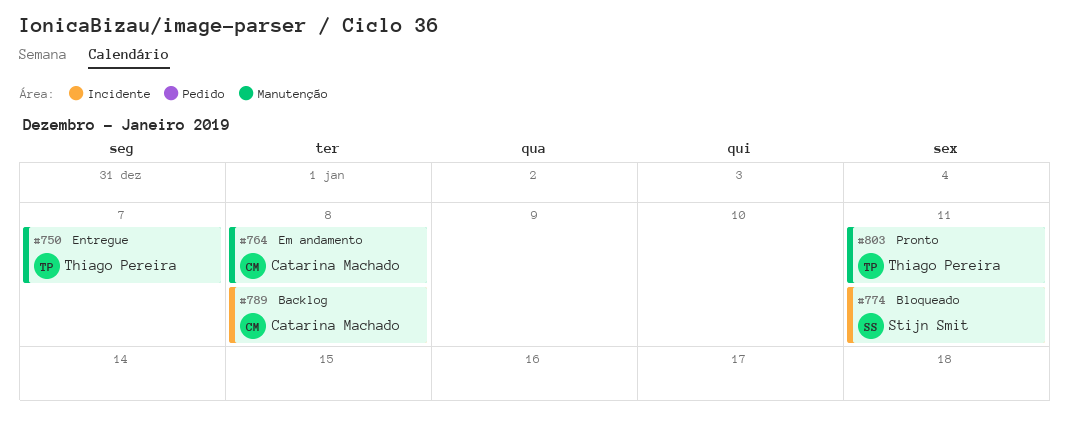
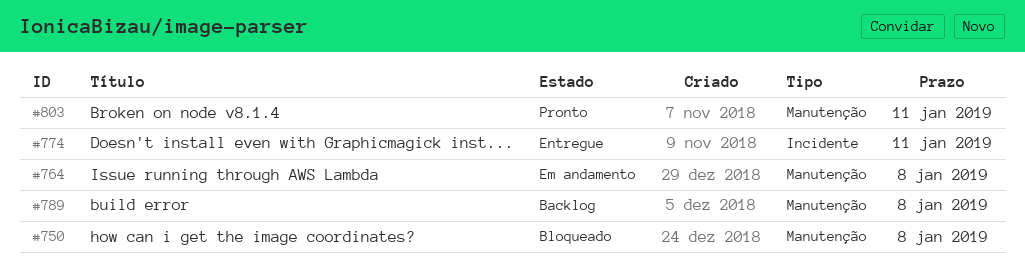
#750, status: Entregue -> Bloqueado
#750, due: Jan 7 -> Jan 8
#774, status: Bloqueado -> Entregue
#789, label: Incidente -> Manutenção

